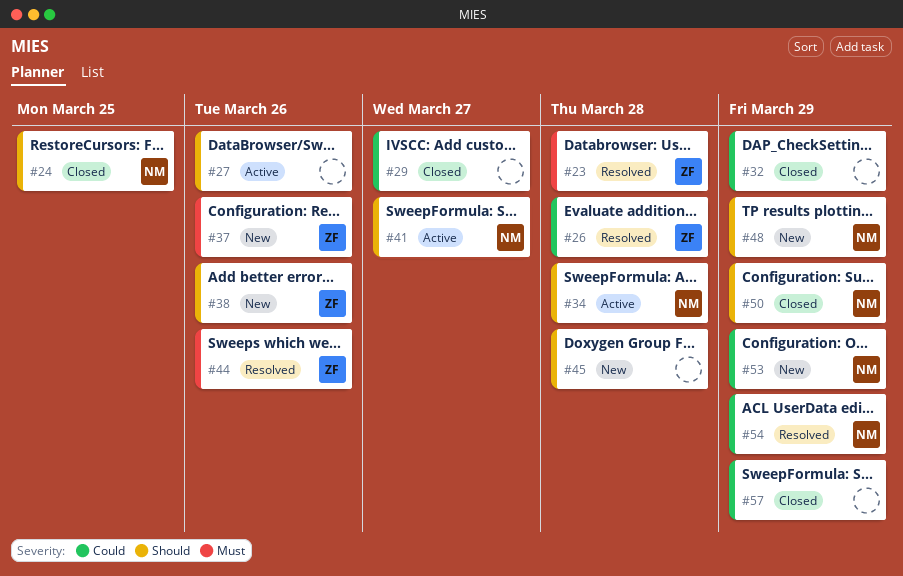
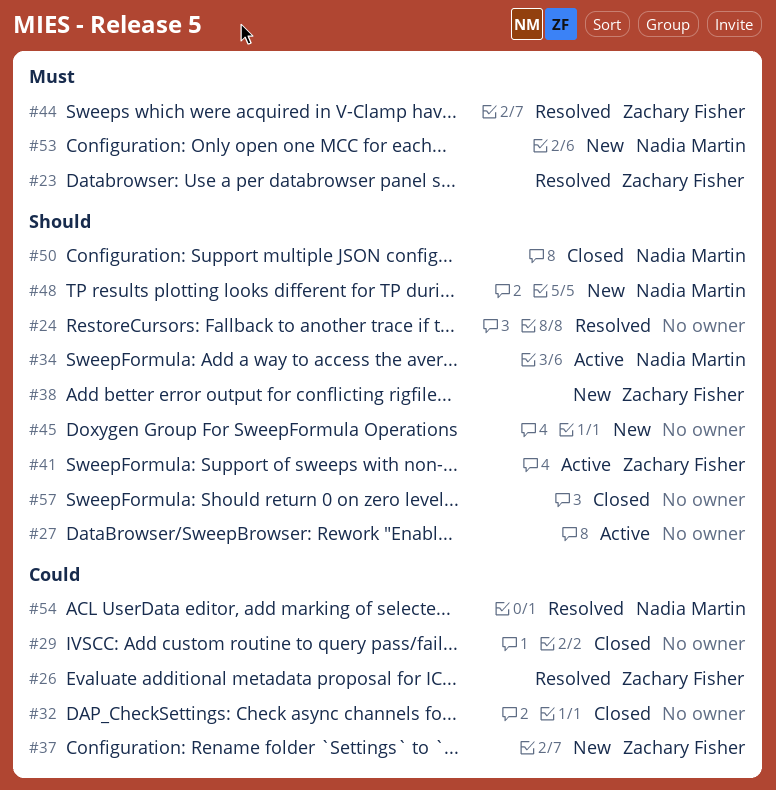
#24, status: Closed -> Resolved
#24, owner: Nadia Martin -> none
#37, priority: Must -> Could
#41, owner: Nadia Martin -> Zachary Fisher
#53, priority: Could -> Must
#57, priority: Could -> Should

